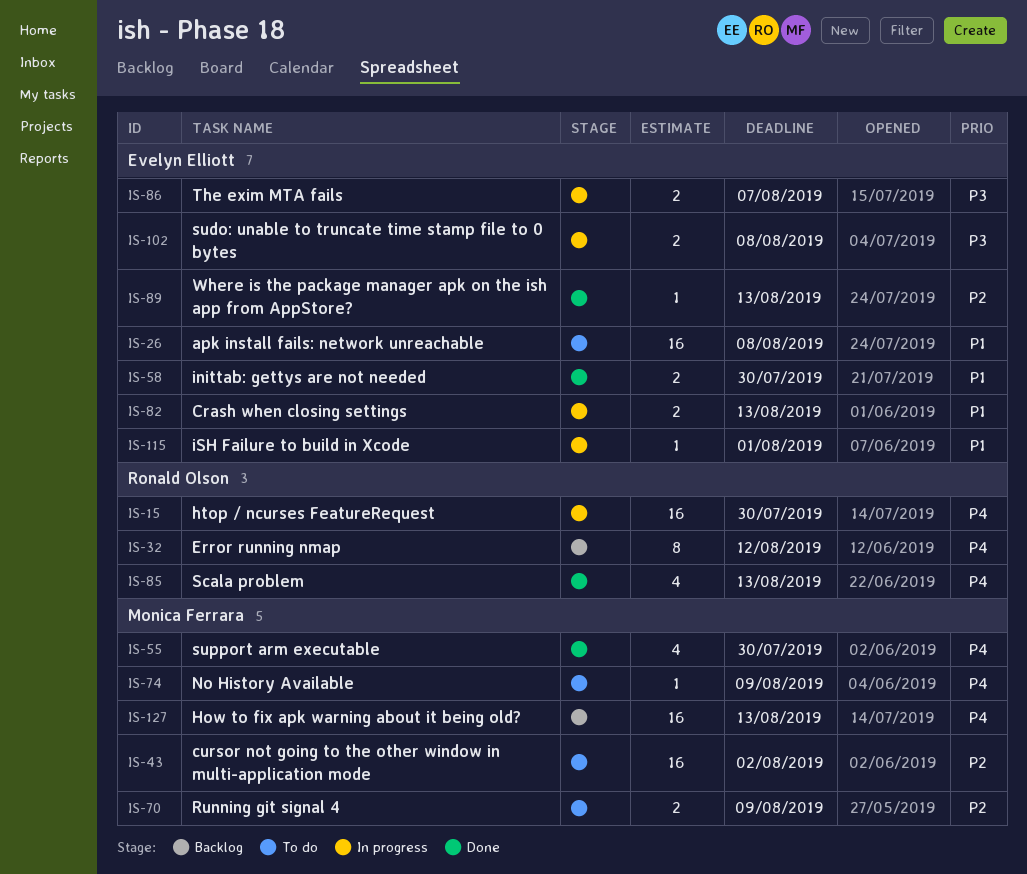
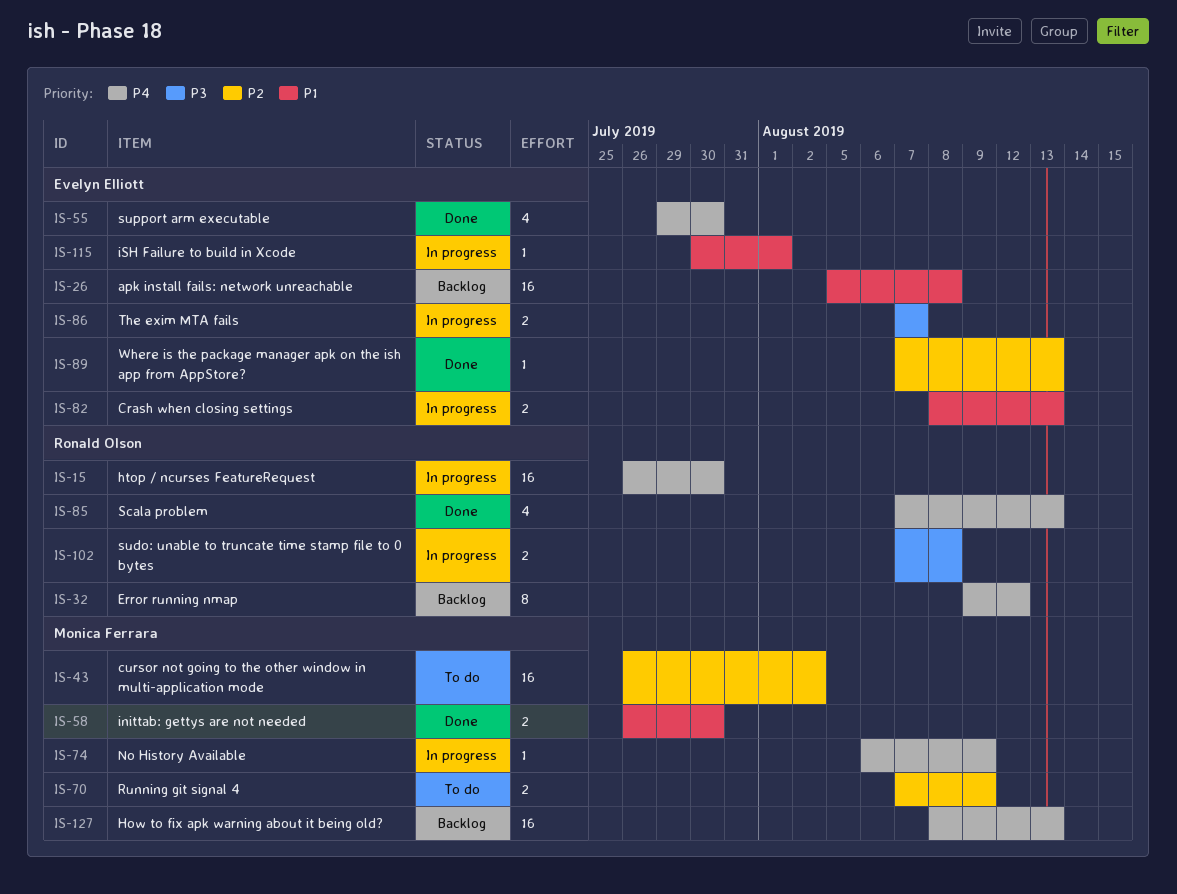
IS-26, status: To do -> Backlog
IS-55, owner: Monica Ferrara -> Evelyn Elliott
IS-58, owner: Evelyn Elliott -> Monica Ferrara
IS-74, status: To do -> In progress
IS-102, owner: Evelyn Elliott -> Ronald Olson

